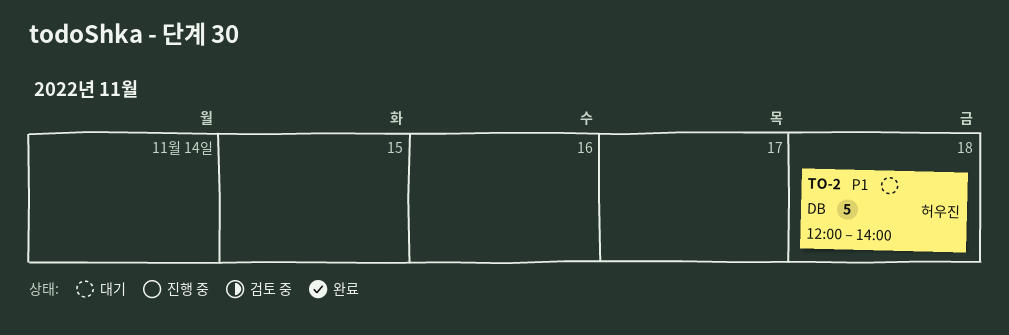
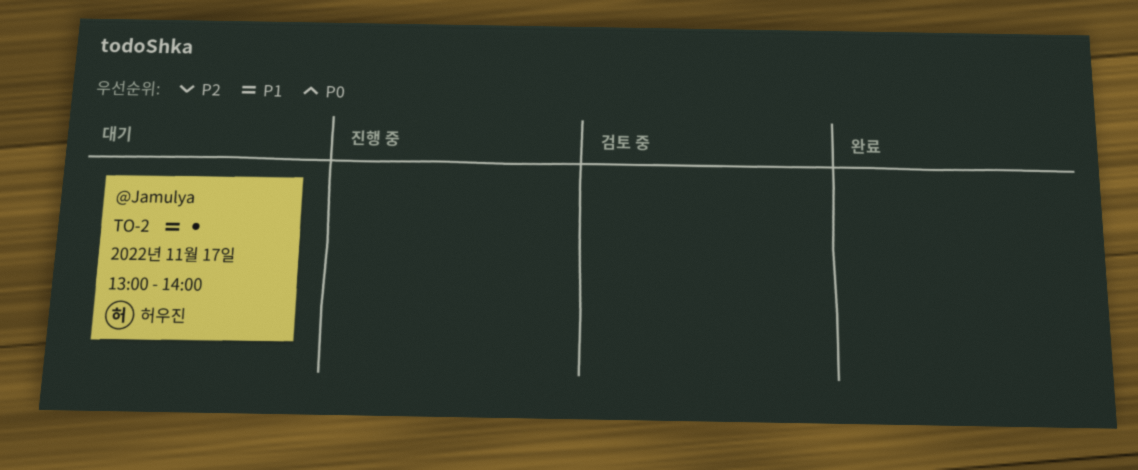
TO-2, estimate: 5 -> 1
TO-2, day: Nov 18 -> Nov 17
TO-2, begins: 12:00 -> 13:00

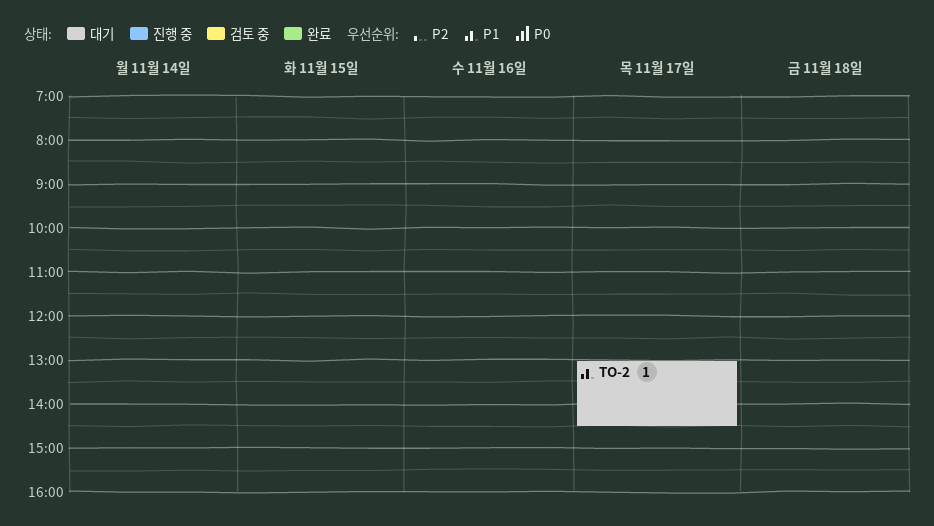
TO-2, ends: 14:00 -> 14:30

